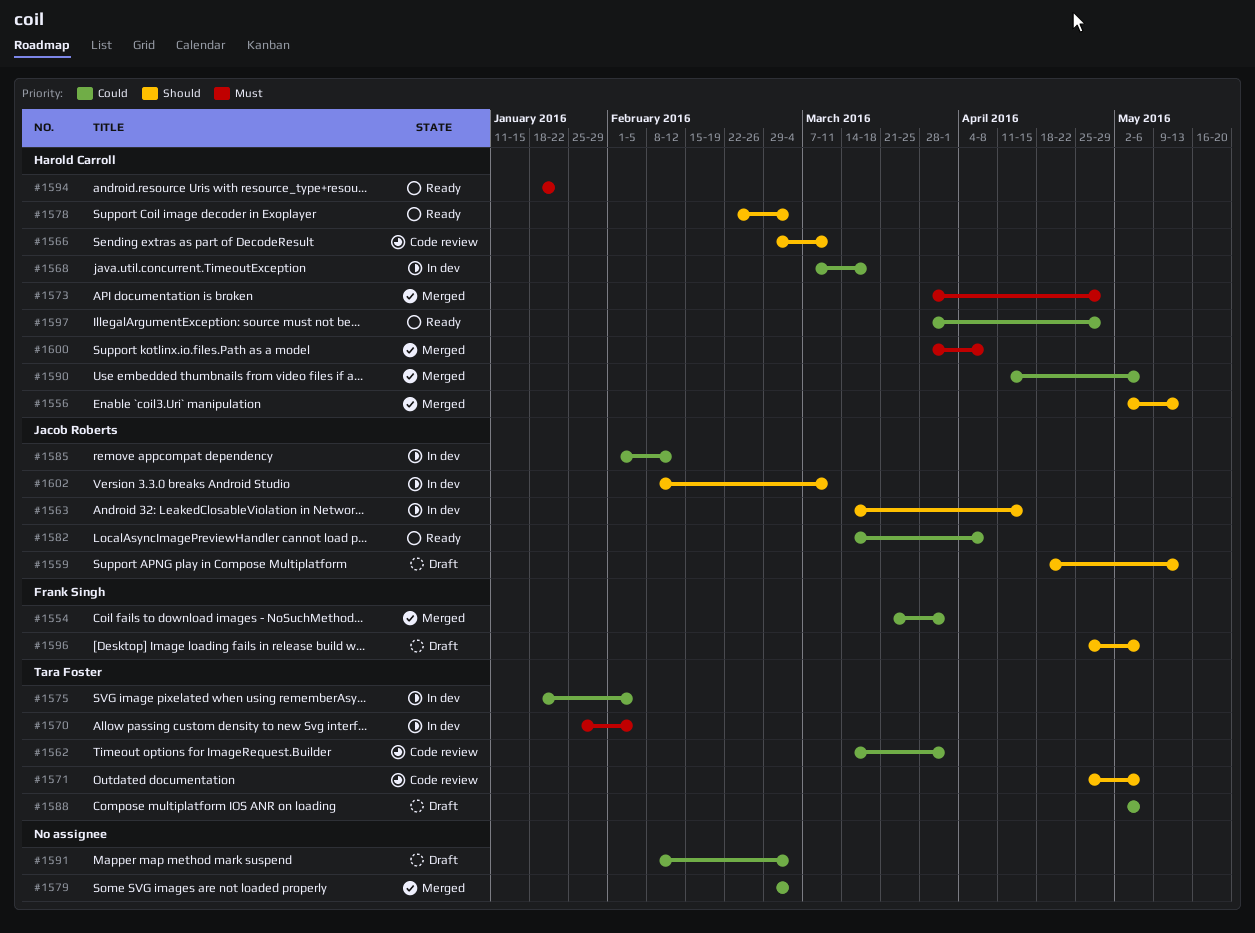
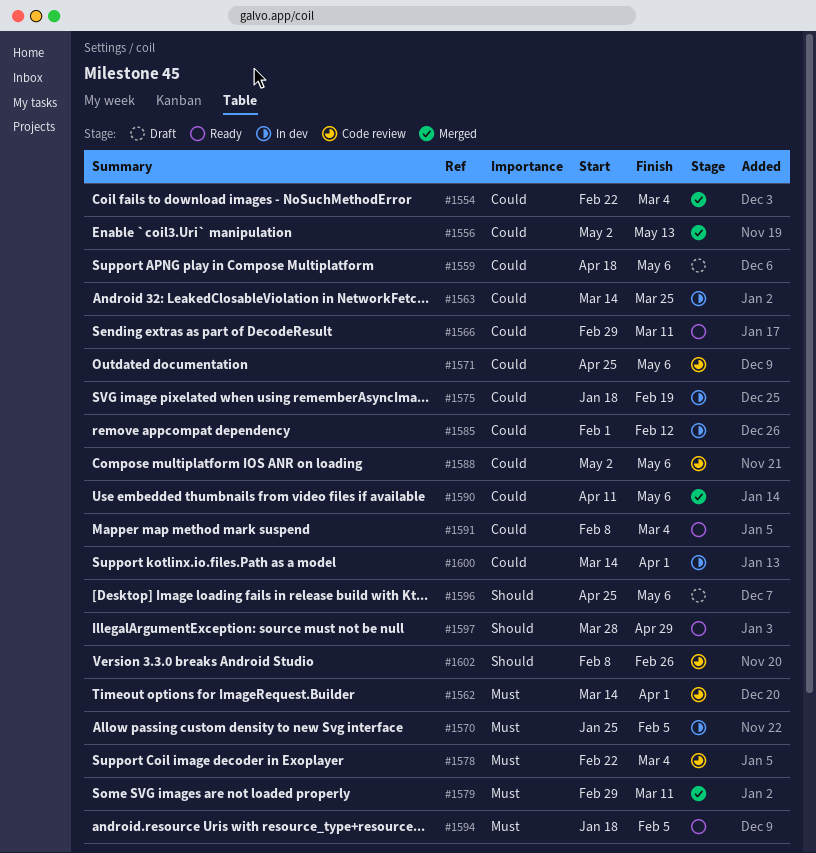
#1554, start: Mar 21 -> Feb 22
#1554, due: Apr 1 -> Mar 4
#1556, priority: Should -> Could
#1559, priority: Should -> Could
#1559, due: May 13 -> May 6
#1562, priority: Could -> Must
#1563, priority: Should -> Could
#1563, due: Apr 15 -> Mar 25
#1566, status: Code review -> Ready
#1566, priority: Should -> Could
#1568: present -> none
#1571, priority: Should -> Could
#1573: present -> none
#1575, due: Feb 5 -> Feb 19
#1578, status: Ready -> Code review
#1578, priority: Should -> Must
#1579, priority: Could -> Must
#1579, due: Mar 4 -> Mar 11
#1582: present -> none
#1588, status: Draft -> Code review
#1591, status: Draft -> Ready
#1594, due: Jan 22 -> Feb 5
#1597, priority: Could -> Should
#1600, status: Merged -> In dev
#1600, priority: Must -> Could
#1600, start: Mar 28 -> Mar 14
#1600, due: Apr 8 -> Apr 1
#1602, status: In dev -> Code review
#1602, due: Mar 11 -> Feb 26

